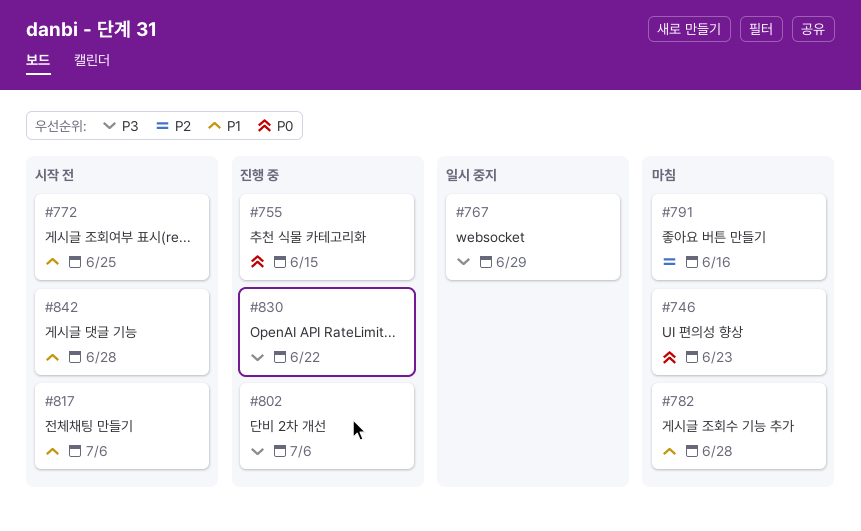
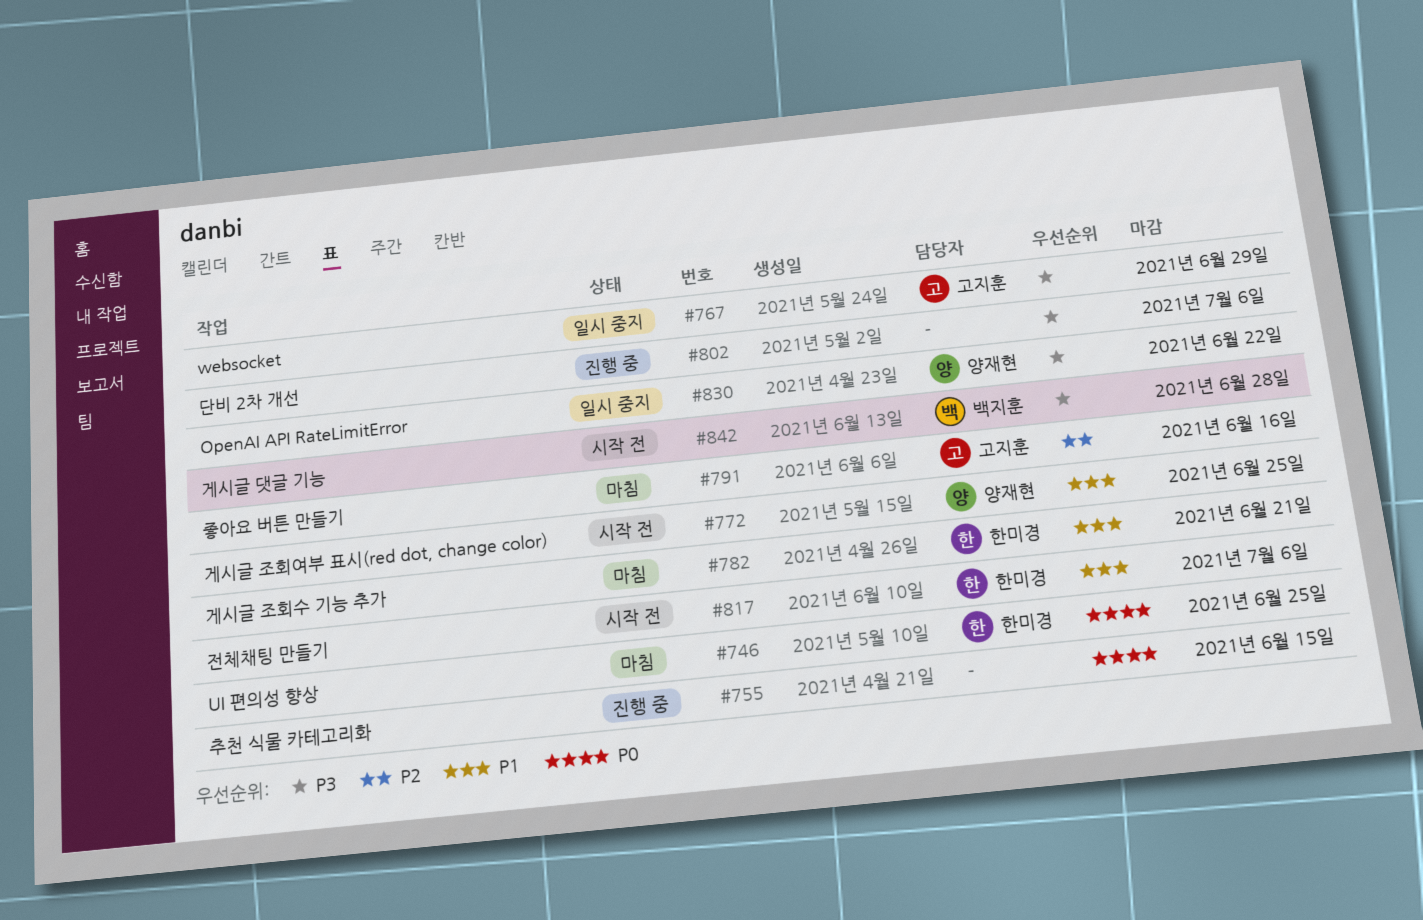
#746, due: Jun 23 -> Jun 25
#782, due: Jun 28 -> Jun 21
#830, status: 진행 중 -> 일시 중지
#842, priority: P1 -> P3

